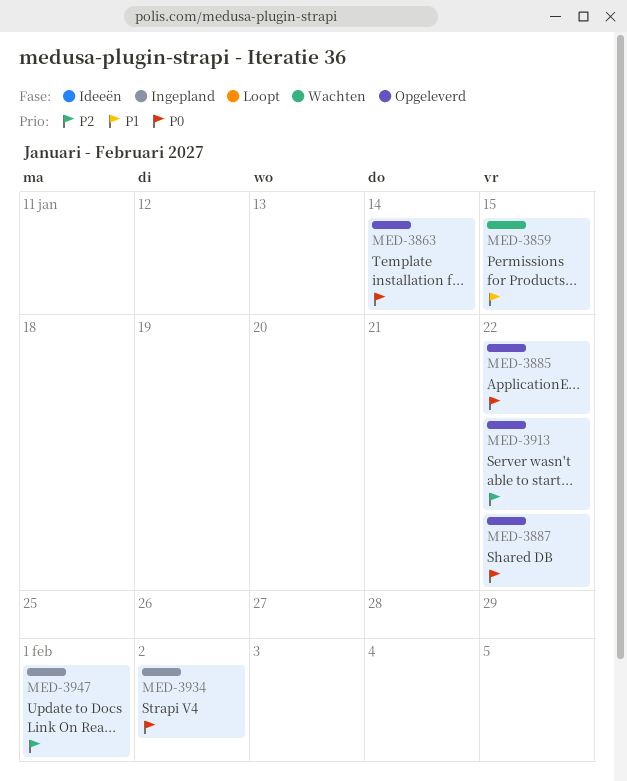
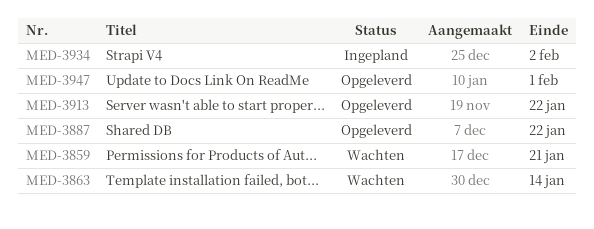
MED-3859, due: Jan 15 -> Jan 21
MED-3863, status: Opgeleverd -> Wachten
MED-3885: present -> none
MED-3947, status: Ingepland -> Opgeleverd

